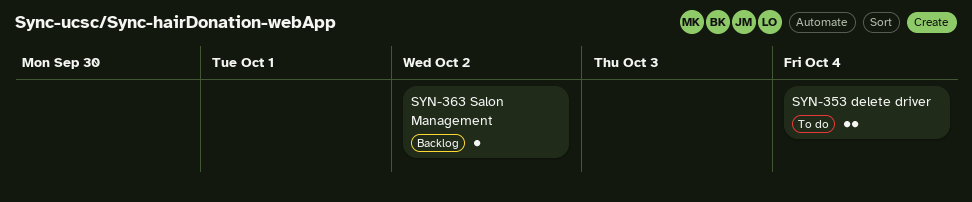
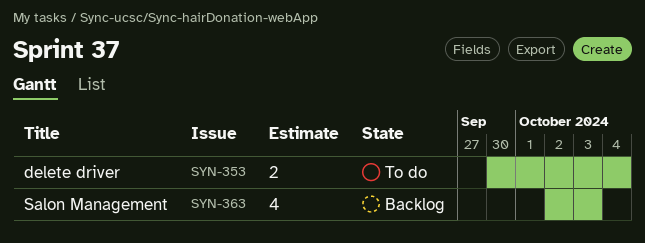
SYN-363, estimate: 1 -> 4
SYN-363, due: Oct 2 -> Oct 3

